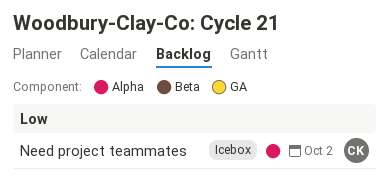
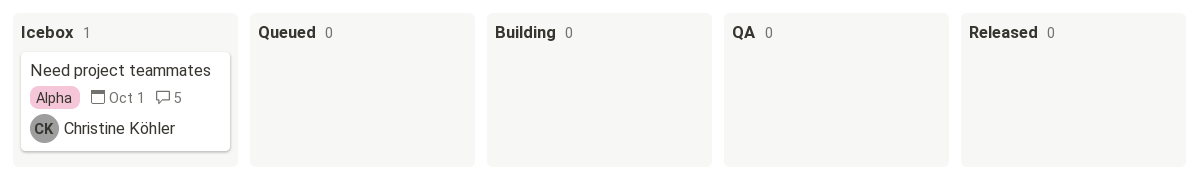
Need project teammates, due: Oct 2 -> Oct 1

